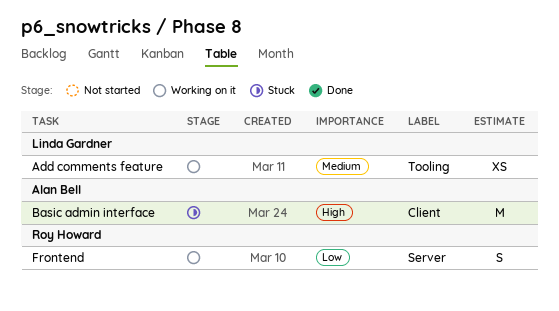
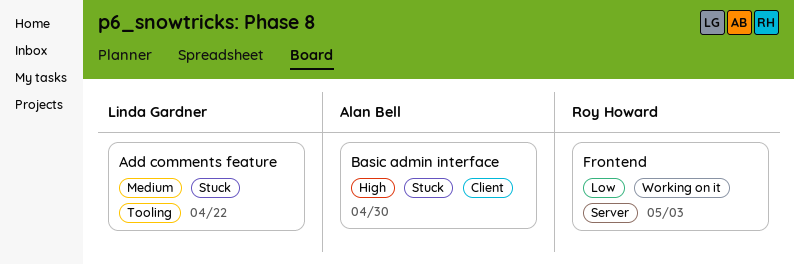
Add comments feature, status: Working on it -> Stuck

